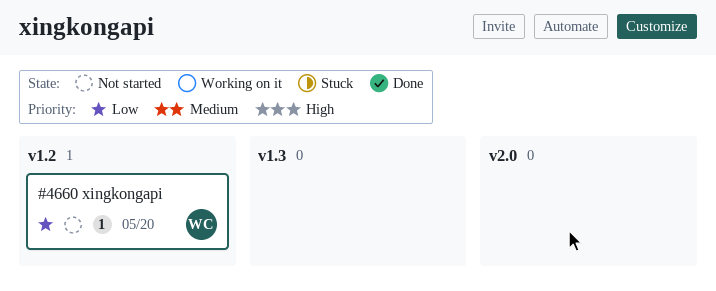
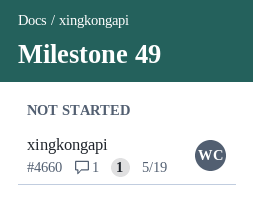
#4660, due: May 20 -> May 19

